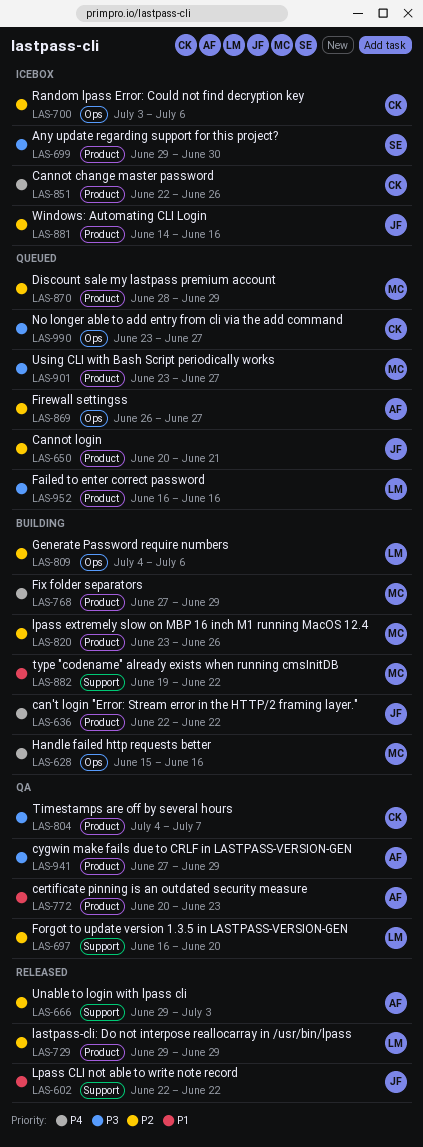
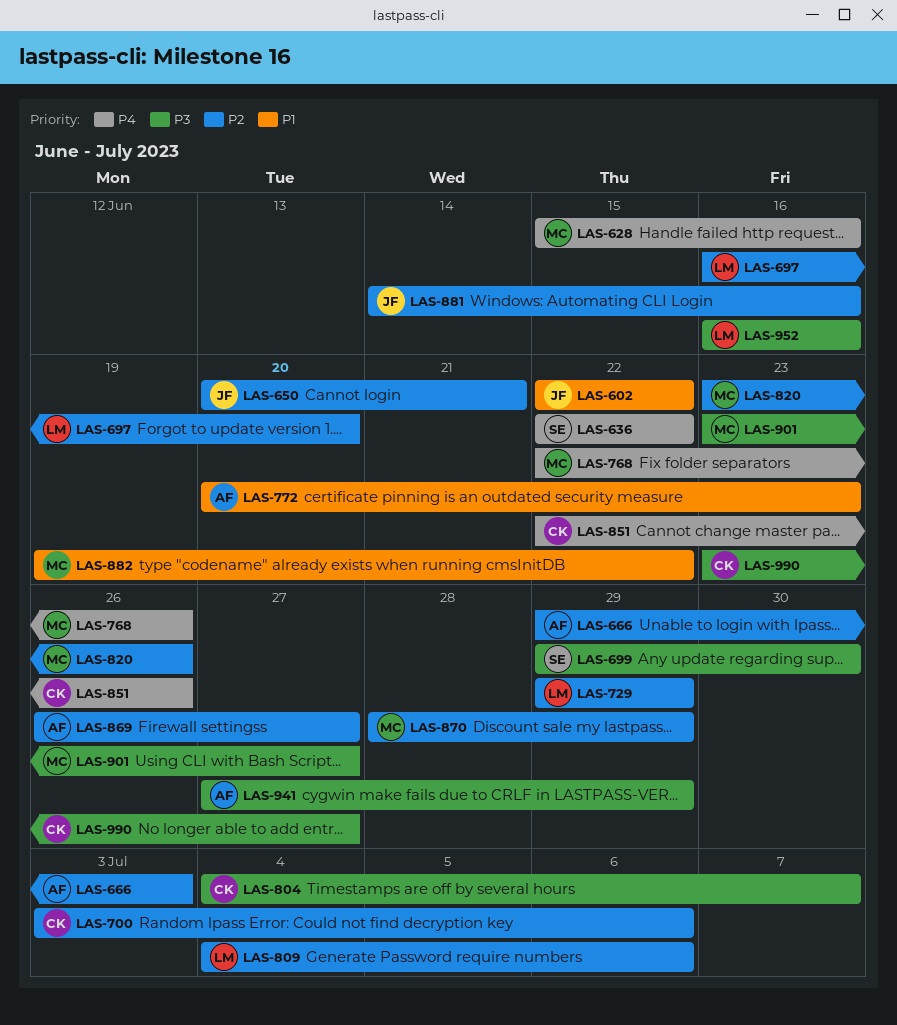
LAS-636, owner: JF -> SE
LAS-768, start: Jun 27 -> Jun 22
LAS-768, due: Jun 29 -> Jun 26

